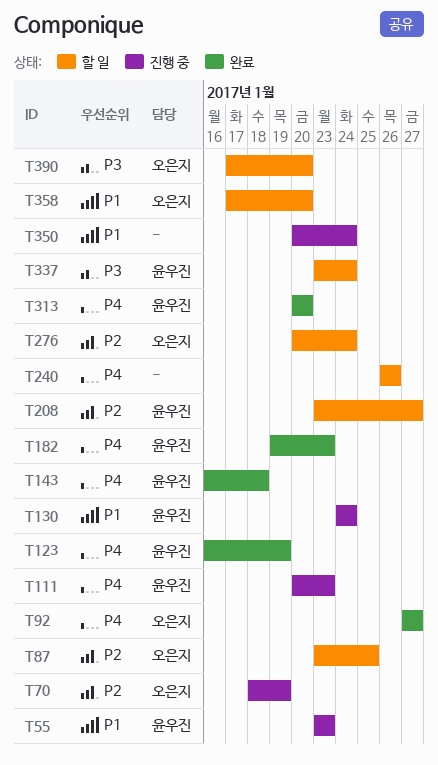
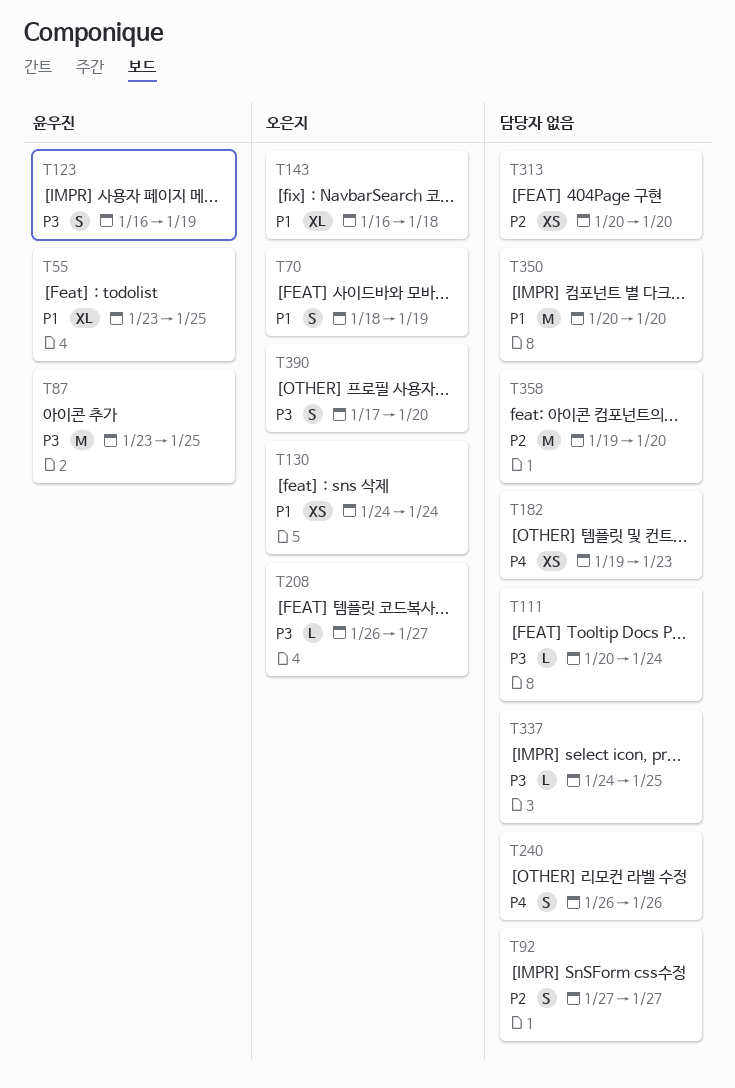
T55, due: Jan 23 -> Jan 25
T70, priority: P2 -> P1
T87, owner: 오은지 -> 윤우진
T87, priority: P2 -> P3
T92, owner: 오은지 -> none
T92, priority: P4 -> P2
T111, owner: 윤우진 -> none
T111, priority: P4 -> P3
T111, due: Jan 23 -> Jan 24
T123, priority: P4 -> P3
T130, owner: 윤우진 -> 오은지
T143, owner: 윤우진 -> 오은지
T143, priority: P4 -> P1
T182, owner: 윤우진 -> none
T208, owner: 윤우진 -> 오은지
T208, priority: P2 -> P3
T208, start: Jan 23 -> Jan 26
T276: present -> none
T313, owner: 윤우진 -> none
T313, priority: P4 -> P2
T337, owner: 윤우진 -> none
T337, start: Jan 23 -> Jan 24
T337, due: Jan 24 -> Jan 25
T350, due: Jan 24 -> Jan 20
T358, owner: 오은지 -> none
T358, priority: P1 -> P2
T358, start: Jan 17 -> Jan 19

